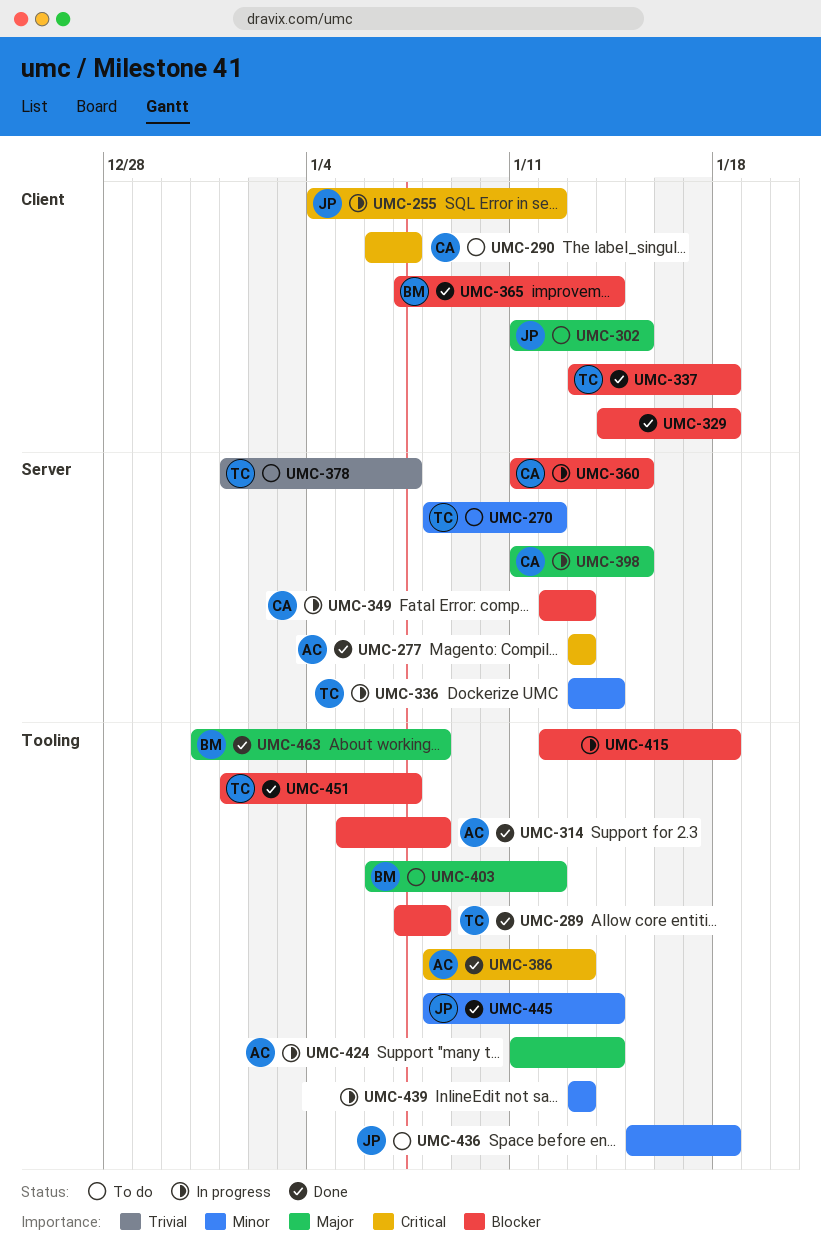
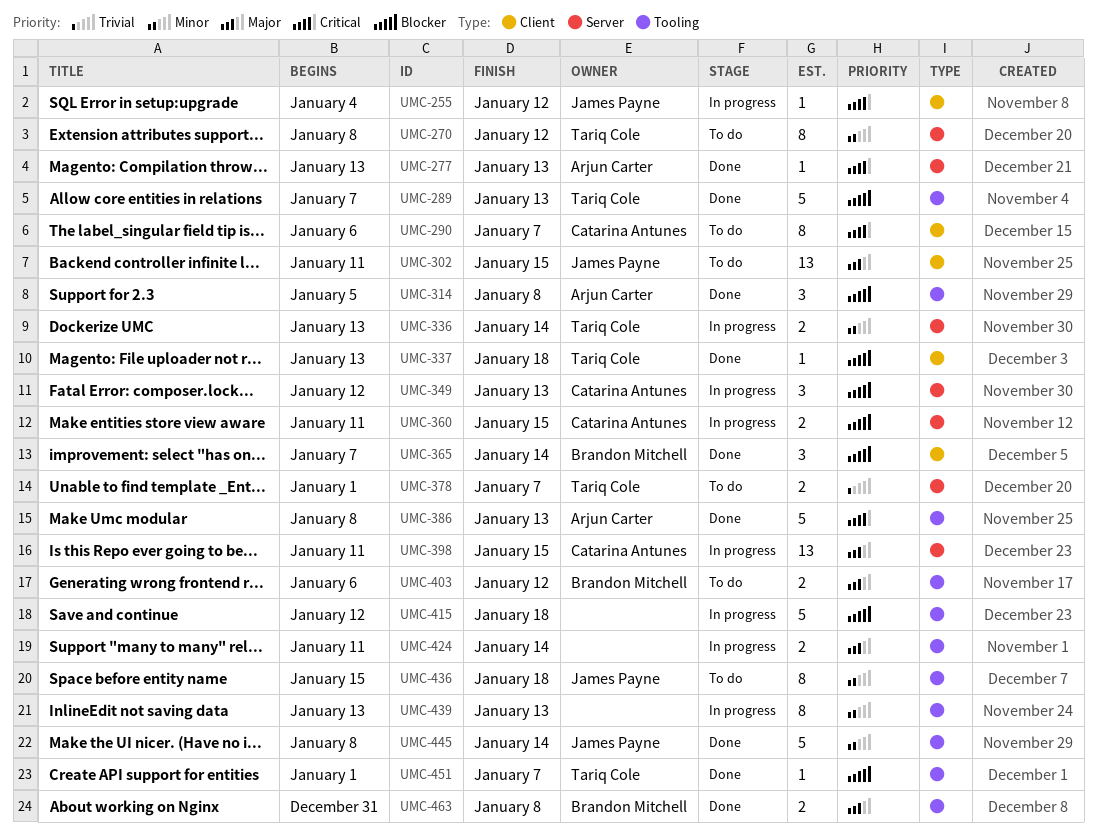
UMC-289, due: Jan 8 -> Jan 13
UMC-329: present -> none
UMC-424, owner: Arjun Carter -> none

